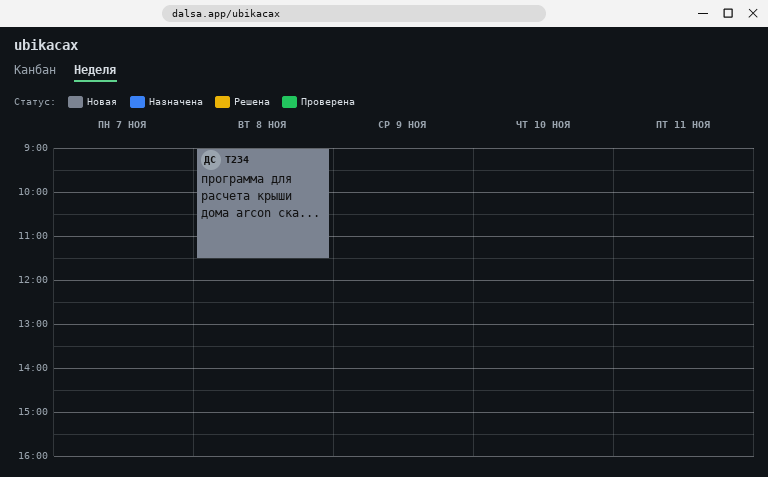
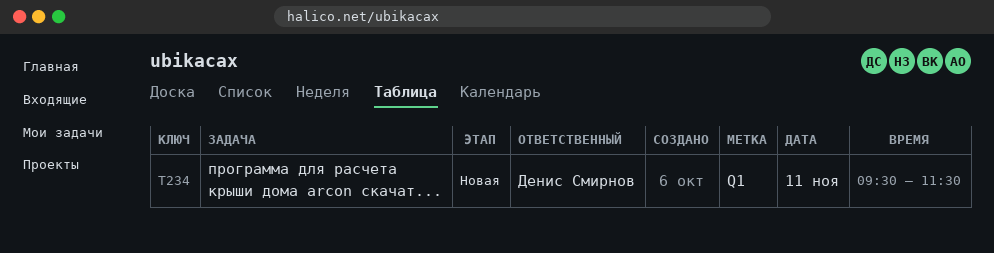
T234, day: Nov 8 -> Nov 11
T234, begins: 09:00 -> 09:30

